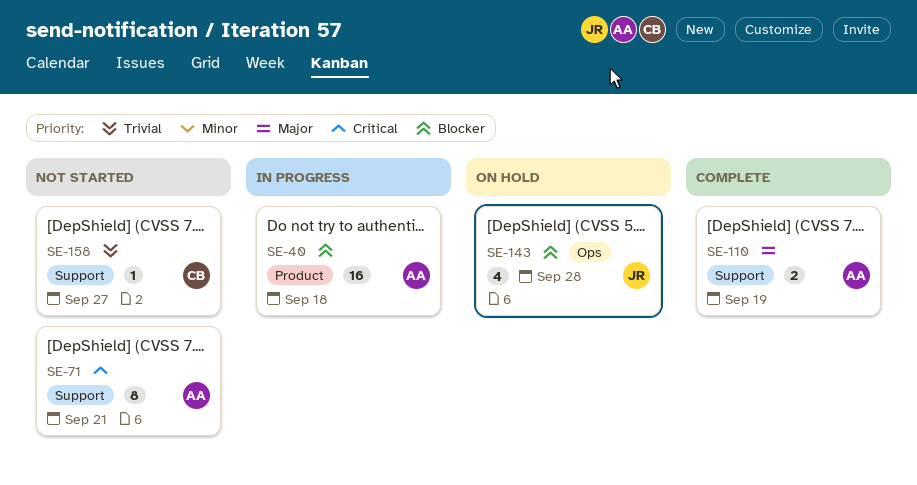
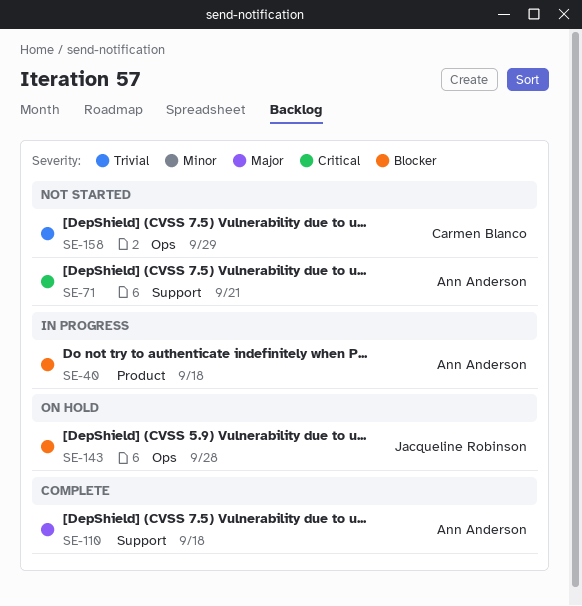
SE-110, due: Sep 19 -> Sep 18
SE-158, label: Support -> Ops
SE-158, due: Sep 27 -> Sep 29

